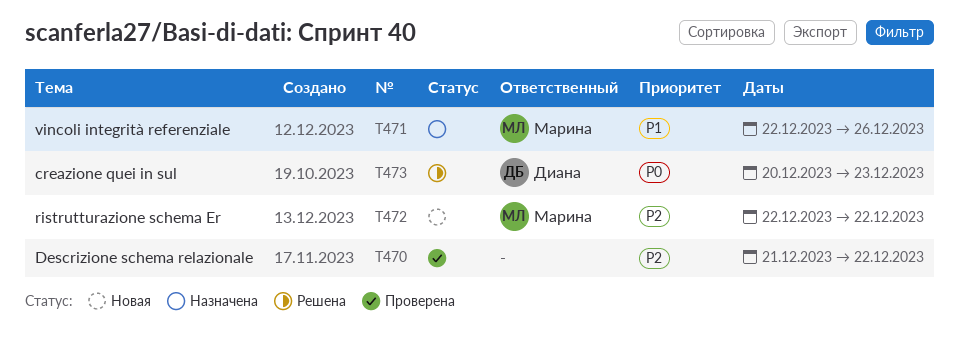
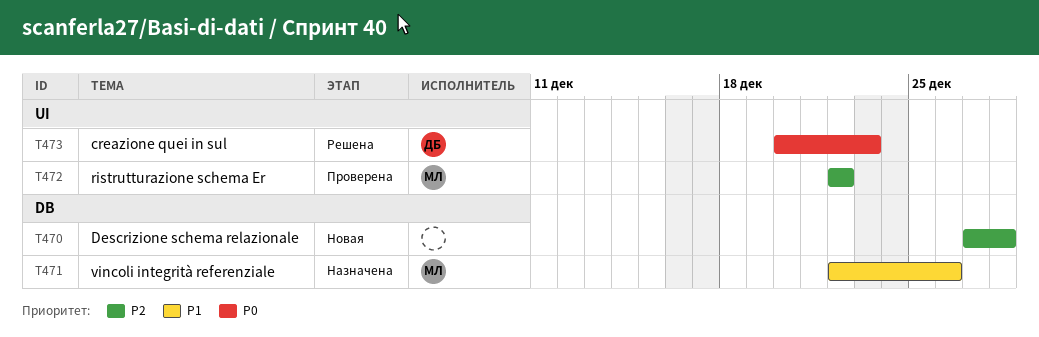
T470, status: Проверена -> Новая
T470, start: Dec 21 -> Dec 27
T470, due: Dec 22 -> Dec 28
T472, status: Новая -> Проверена

